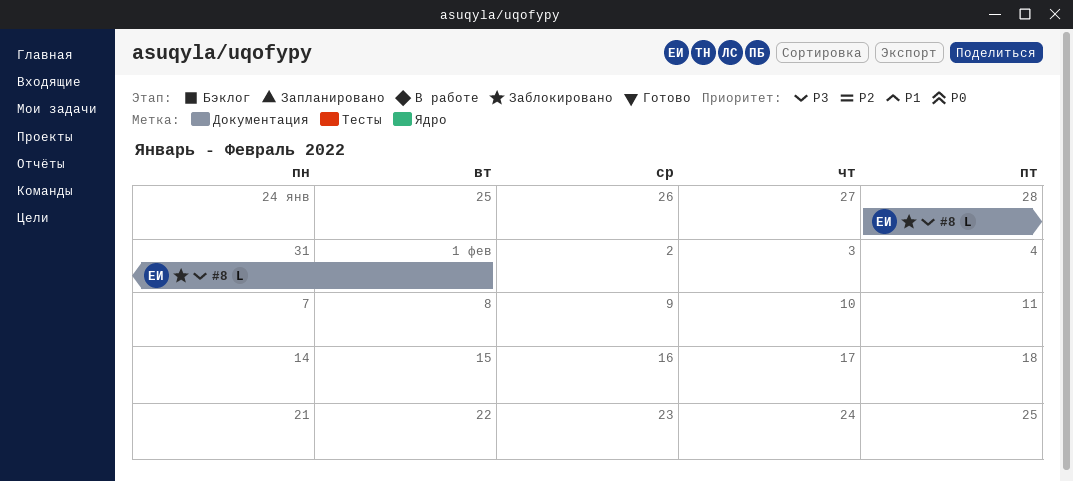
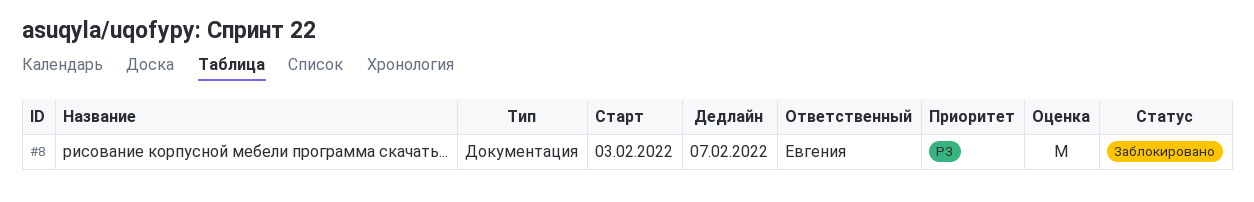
#8, estimate: L -> M
#8, start: Jan 28 -> Feb 3
#8, due: Feb 1 -> Feb 7

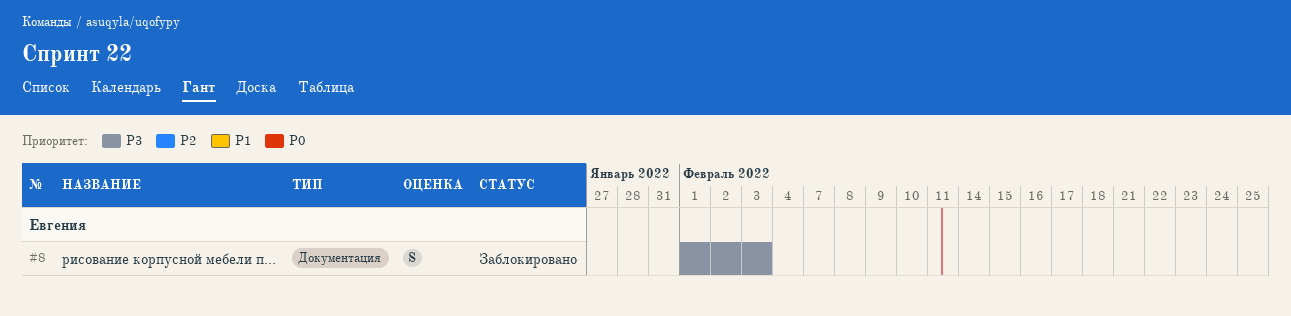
#8, estimate: M -> S
#8, start: Feb 3 -> Feb 1
#8, due: Feb 7 -> Feb 3

